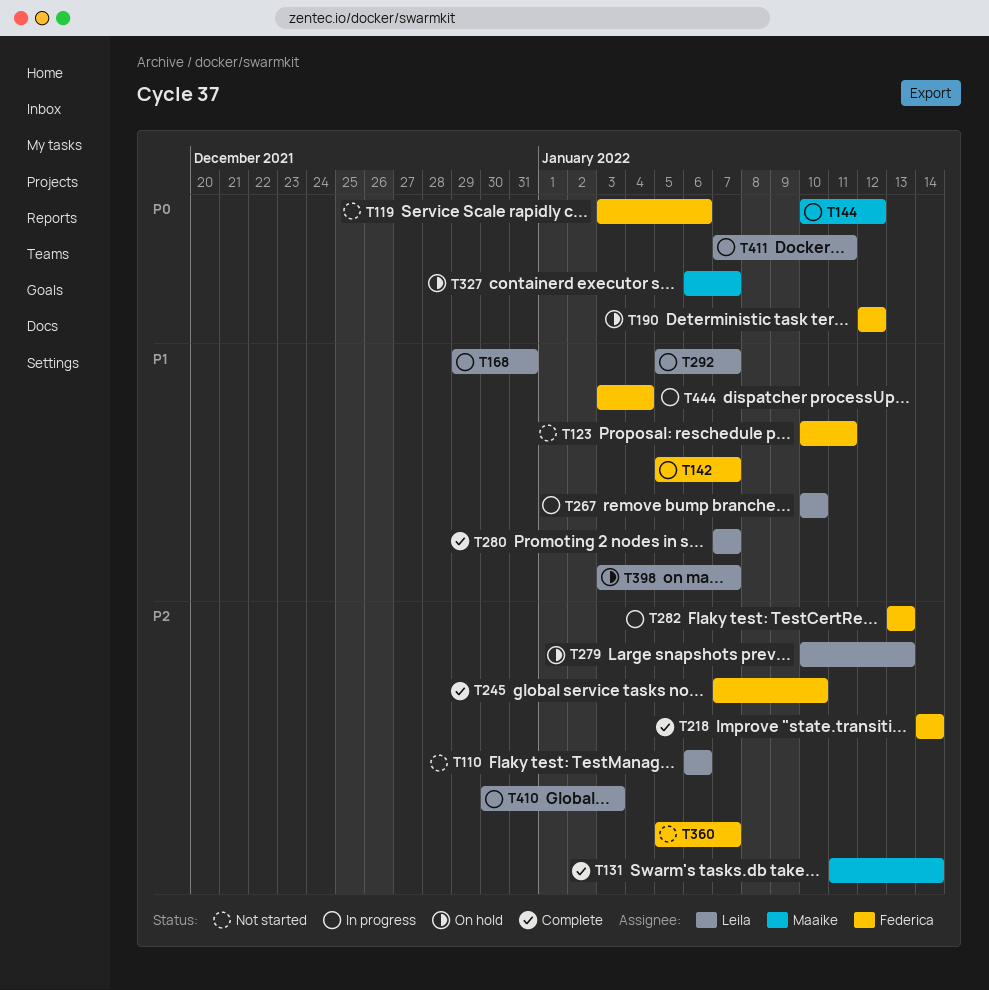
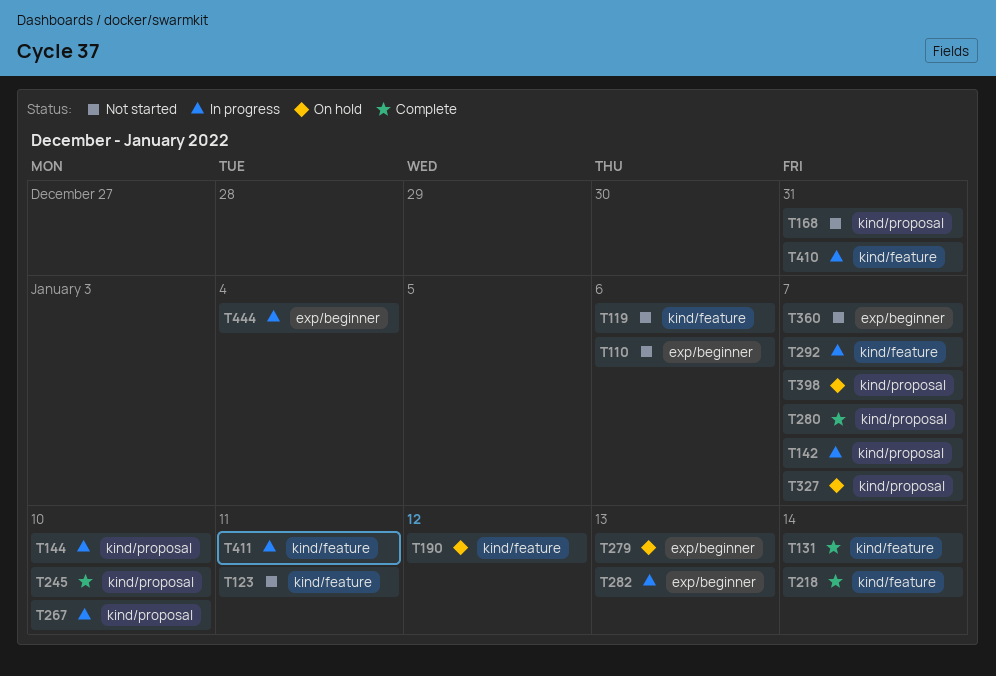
T144, due: Jan 12 -> Jan 10
T168, status: In progress -> Not started
T410, due: Jan 3 -> Dec 31

